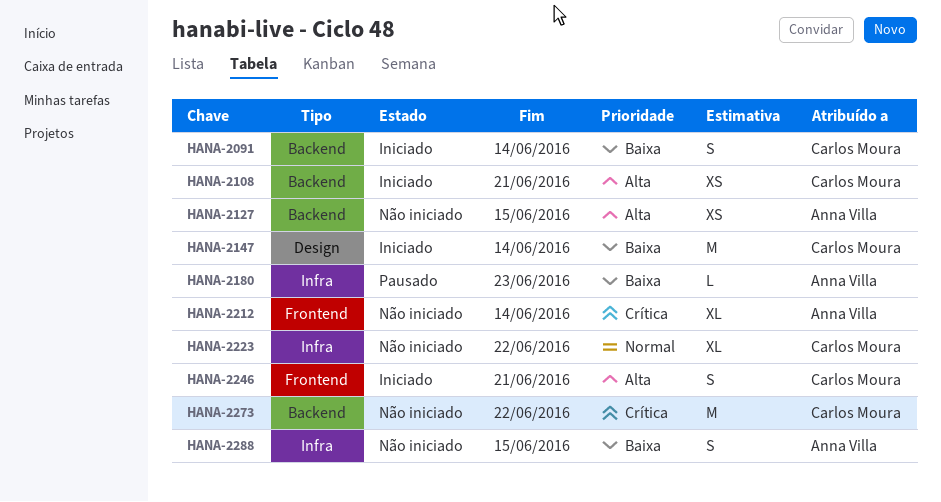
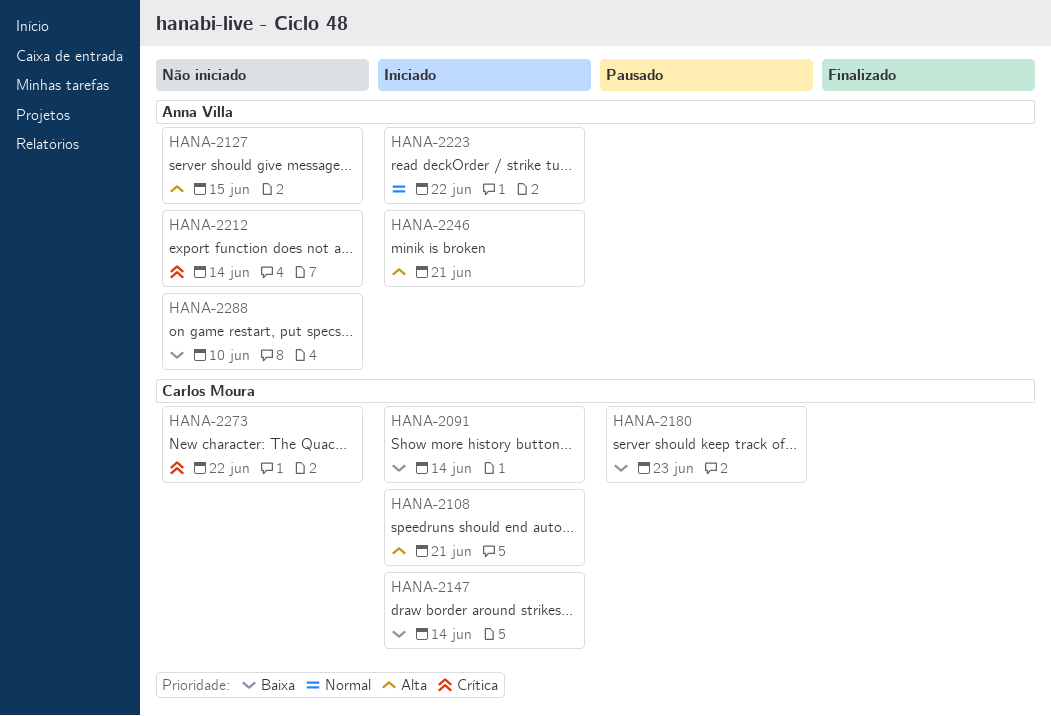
HANA-2180, owner: Anna Villa -> Carlos Moura
HANA-2223, status: Não iniciado -> Iniciado
HANA-2223, owner: Carlos Moura -> Anna Villa
HANA-2246, owner: Carlos Moura -> Anna Villa
HANA-2288, due: Jun 15 -> Jun 10

